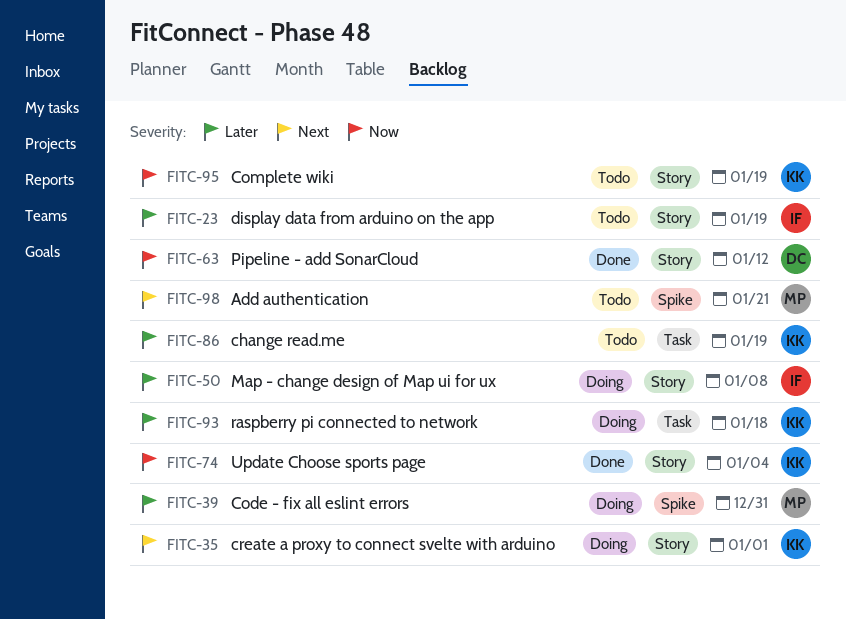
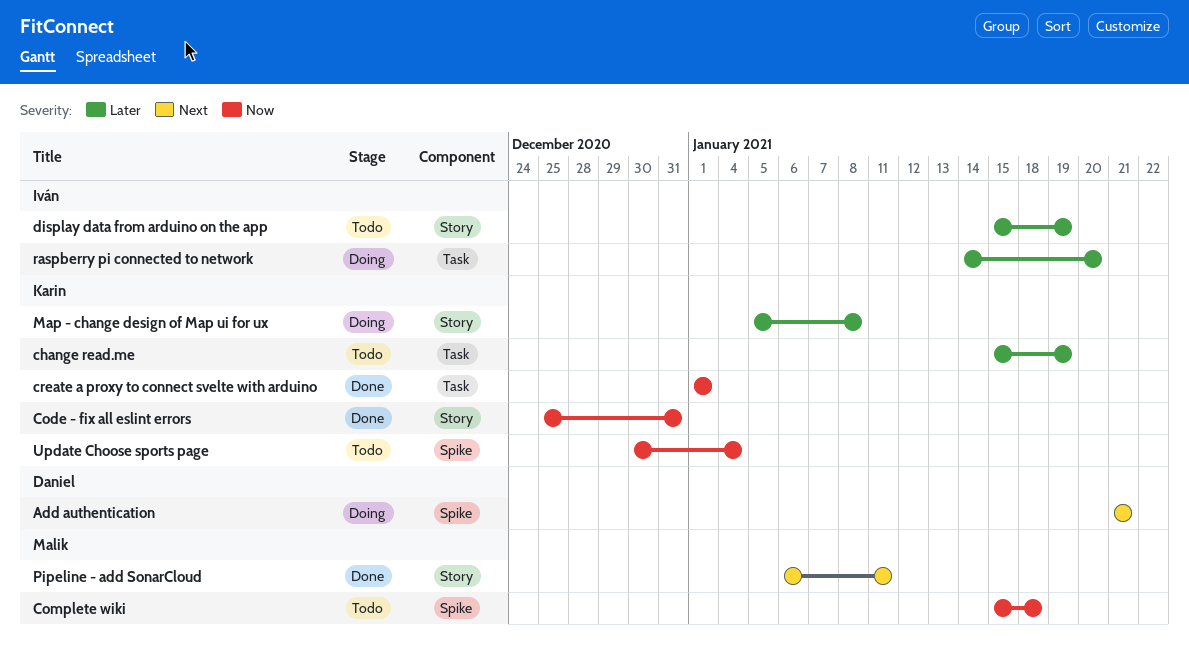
Add authentication, status: Todo -> Doing
Add authentication, owner: Malik -> Daniel
Code - fix all eslint errors, status: Doing -> Done
Code - fix all eslint errors, owner: Malik -> Karin
Code - fix all eslint errors, priority: Later -> Now
Code - fix all eslint errors, label: Spike -> Story
Complete wiki, owner: Karin -> Malik
Complete wiki, label: Story -> Spike
Complete wiki, due: Jan 19 -> Jan 18
create a proxy to connect svelte with arduino, status: Doing -> Done
create a proxy to connect svelte with arduino, priority: Next -> Now
create a proxy to connect svelte with arduino, label: Story -> Task
Map - change design of Map ui for ux, owner: Iván -> Karin
Pipeline - add SonarCloud, owner: Daniel -> Malik
Pipeline - add SonarCloud, priority: Now -> Next
Pipeline - add SonarCloud, due: Jan 12 -> Jan 11
raspberry pi connected to network, owner: Karin -> Iván
raspberry pi connected to network, due: Jan 18 -> Jan 20
Update Choose sports page, status: Done -> Todo
Update Choose sports page, label: Story -> Spike

